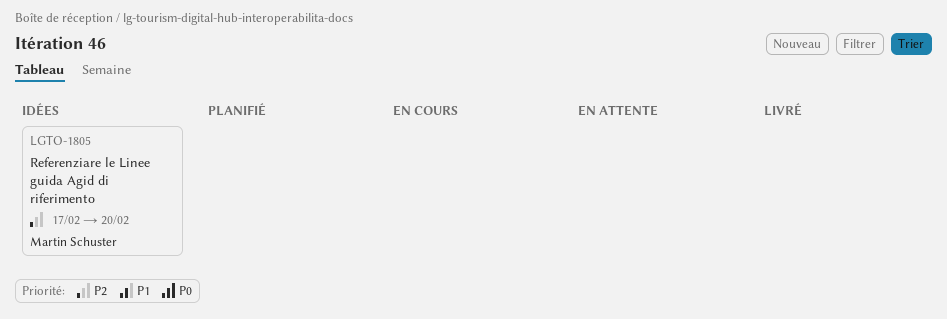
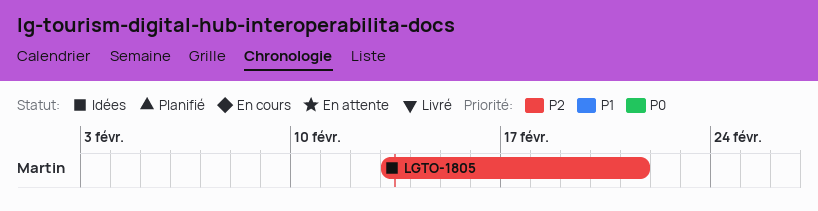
LGTO-1805, start: Feb 17 -> Feb 13
LGTO-1805, due: Feb 20 -> Feb 21

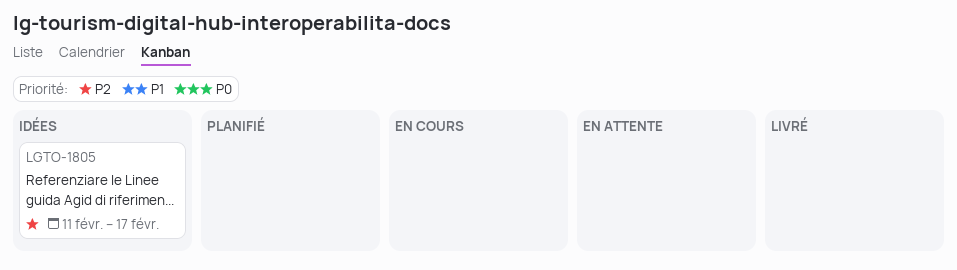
LGTO-1805, start: Feb 13 -> Feb 11
LGTO-1805, due: Feb 21 -> Feb 17

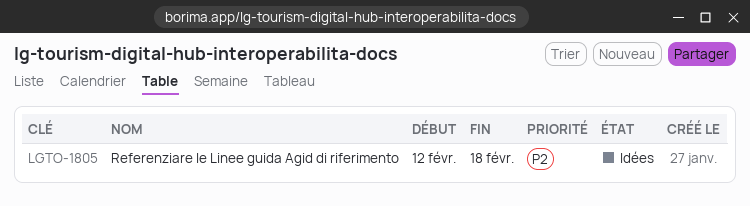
LGTO-1805, start: Feb 11 -> Feb 12
LGTO-1805, due: Feb 17 -> Feb 18

